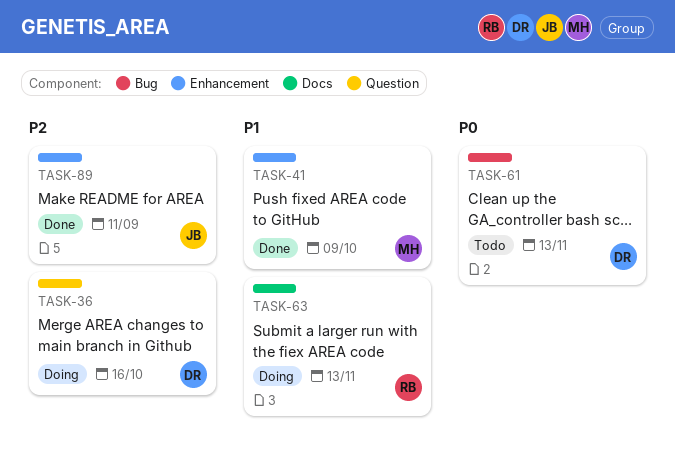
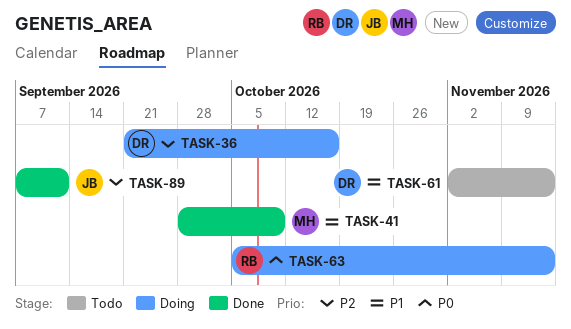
TASK-61, priority: P0 -> P1
TASK-63, priority: P1 -> P0

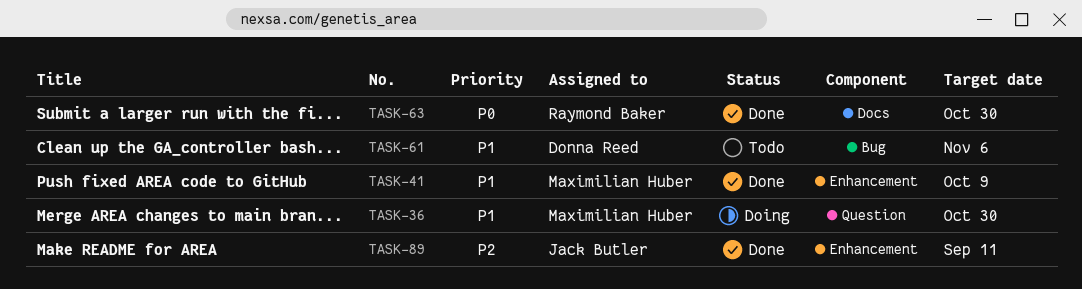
TASK-36, owner: Donna Reed -> Maximilian Huber
TASK-36, priority: P2 -> P1
TASK-36, due: Oct 16 -> Oct 30
TASK-61, due: Nov 13 -> Nov 6
TASK-63, status: Doing -> Done
TASK-63, due: Nov 13 -> Oct 30

